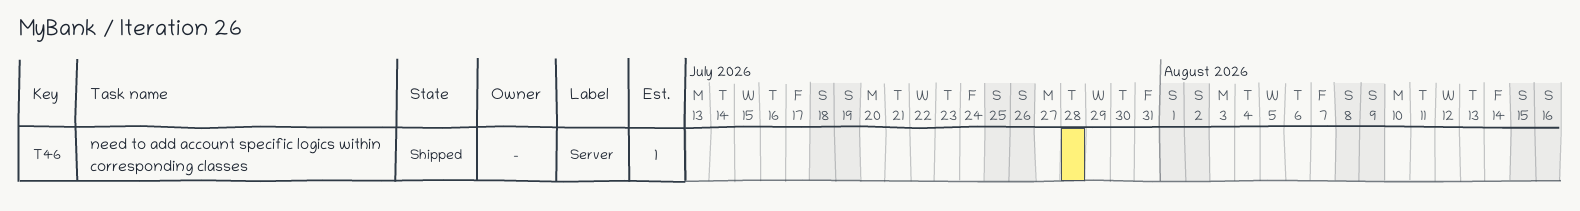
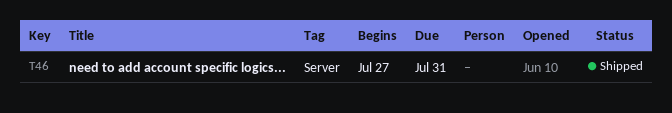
T46, start: Jul 28 -> Jul 27
T46, due: Jul 28 -> Jul 31

